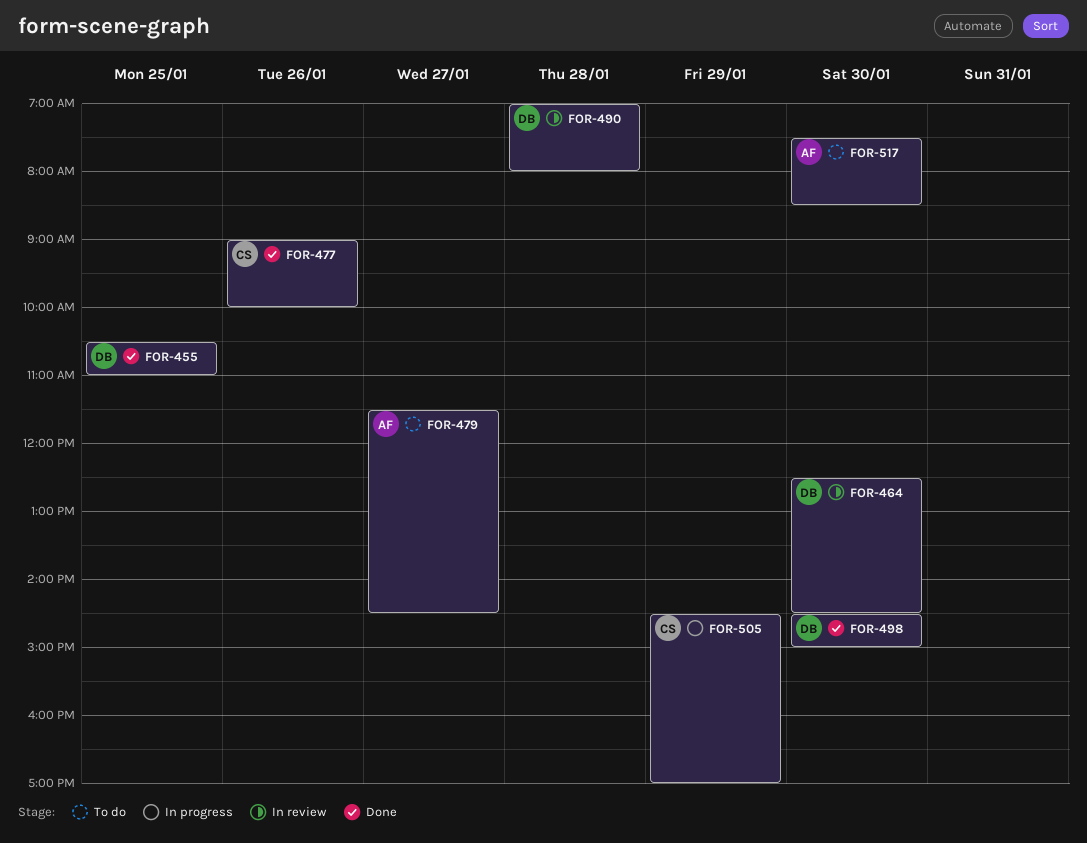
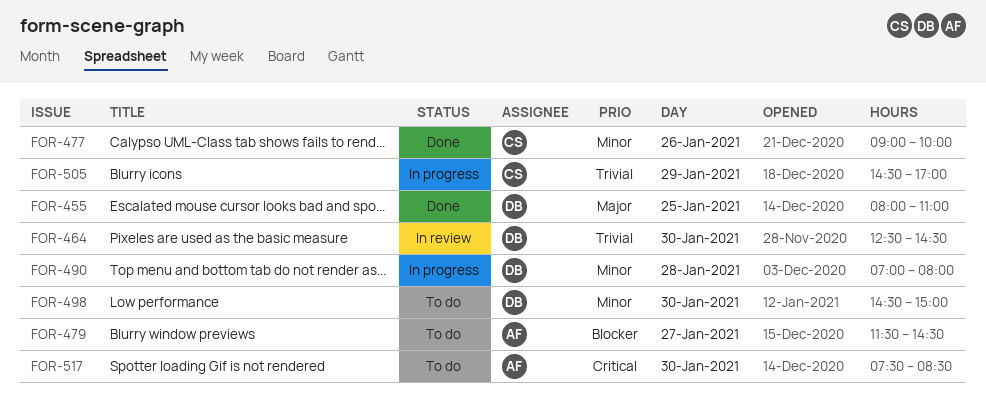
FOR-455, begins: 10:30 -> 08:00
FOR-490, status: In review -> In progress
FOR-498, status: Done -> To do

